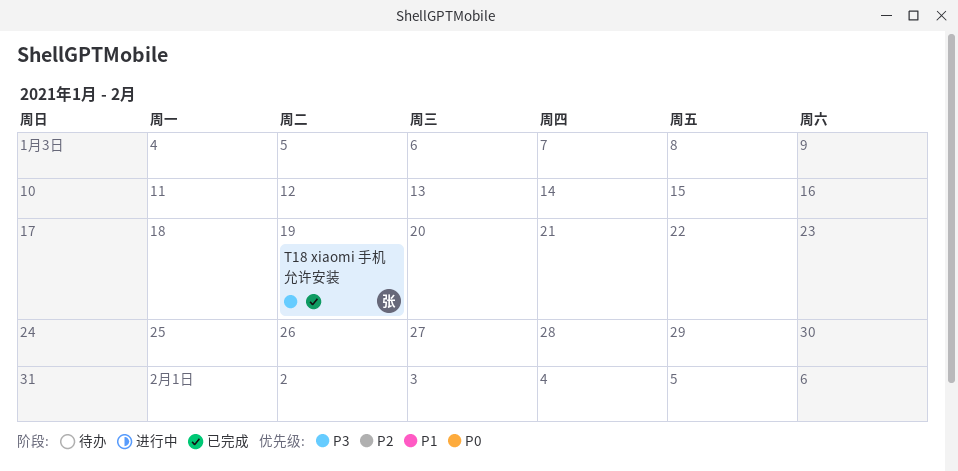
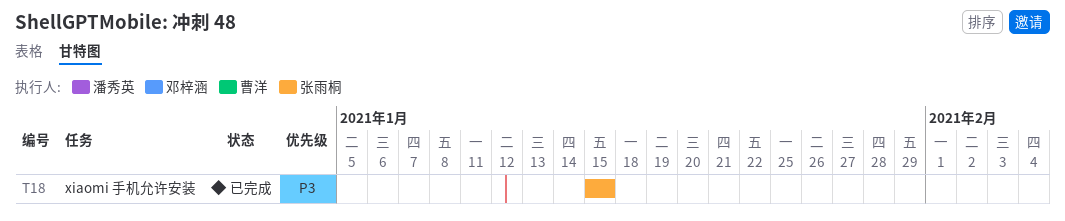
T18, due: Jan 19 -> Jan 15

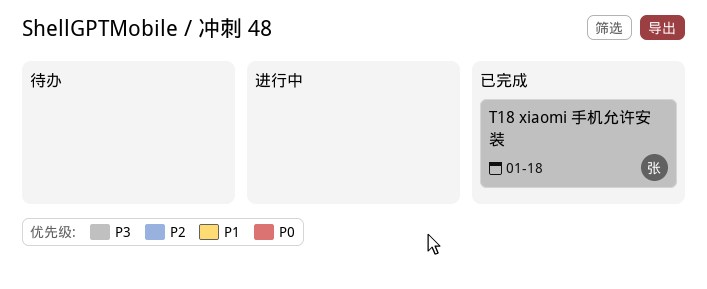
T18, due: Jan 15 -> Jan 18

